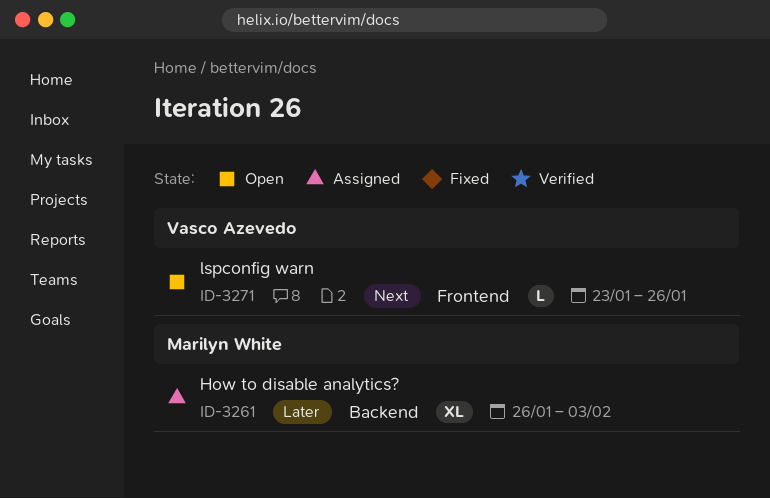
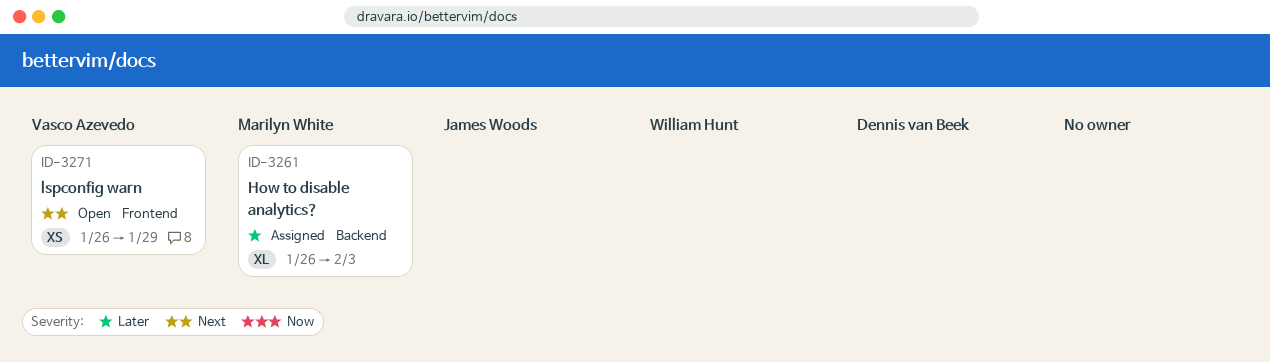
ID-3271, estimate: L -> XS
ID-3271, start: Jan 23 -> Jan 26
ID-3271, due: Jan 26 -> Jan 29

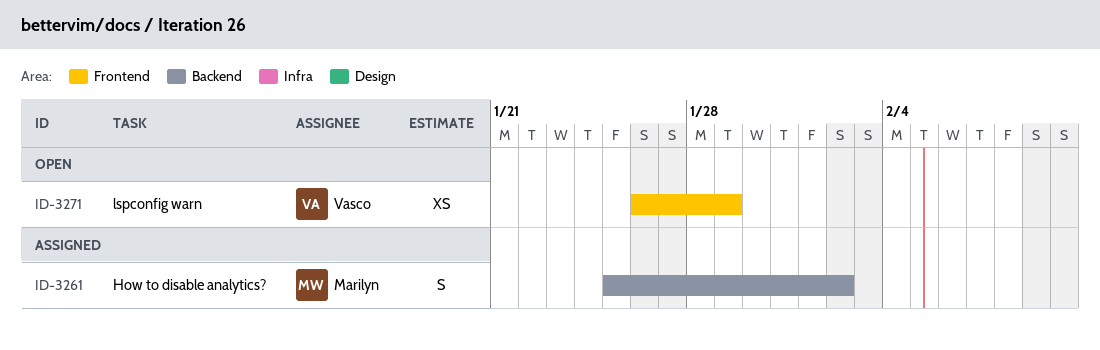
ID-3261, estimate: XL -> S
ID-3261, start: Jan 26 -> Jan 25
ID-3261, due: Feb 3 -> Feb 2

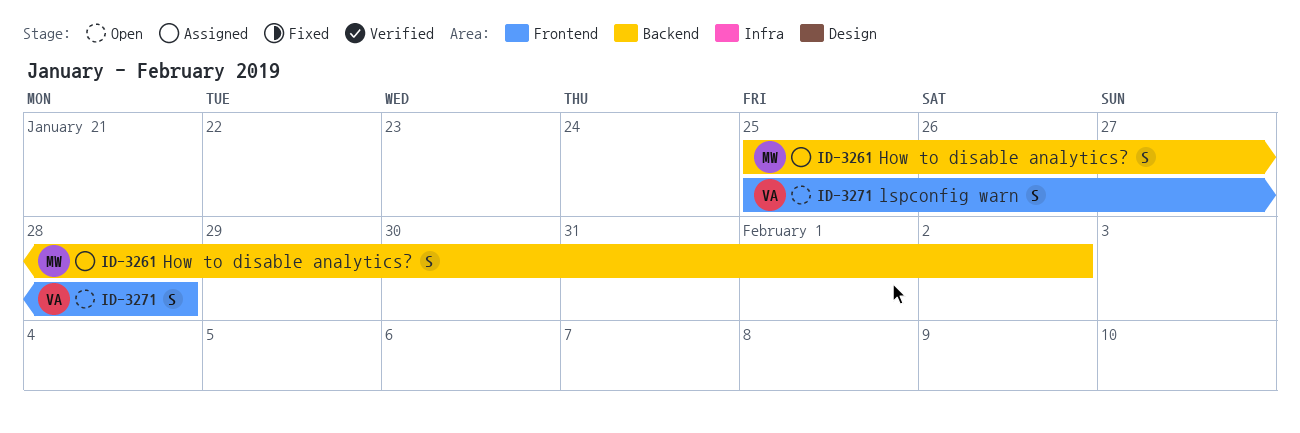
ID-3271, estimate: XS -> S
ID-3271, start: Jan 26 -> Jan 25
ID-3271, due: Jan 29 -> Jan 28

